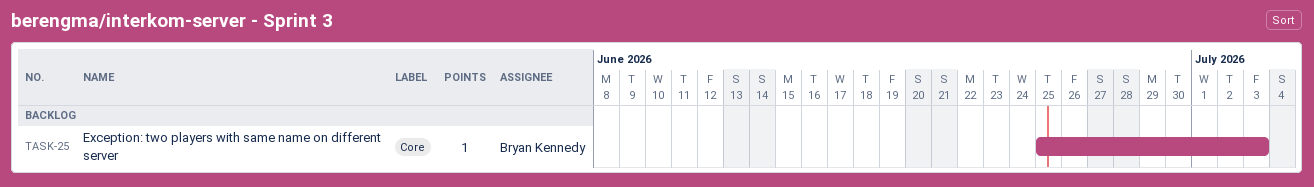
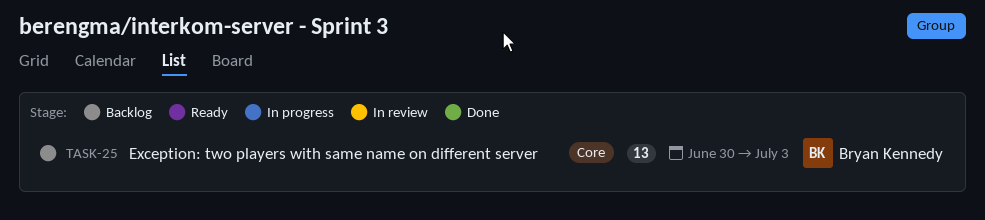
TASK-25, estimate: 1 -> 13
TASK-25, start: Jun 25 -> Jun 30

